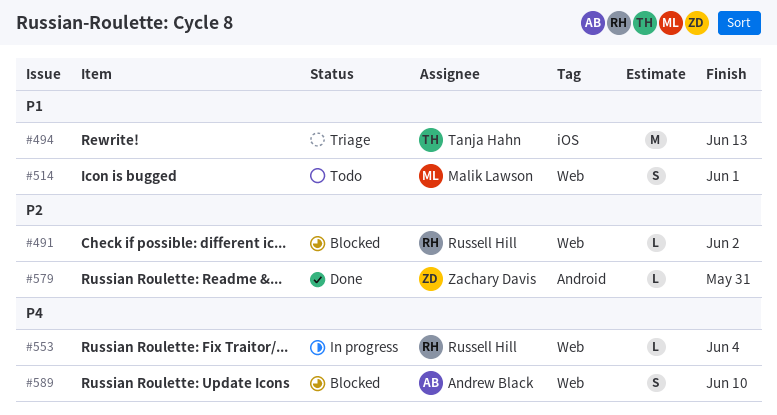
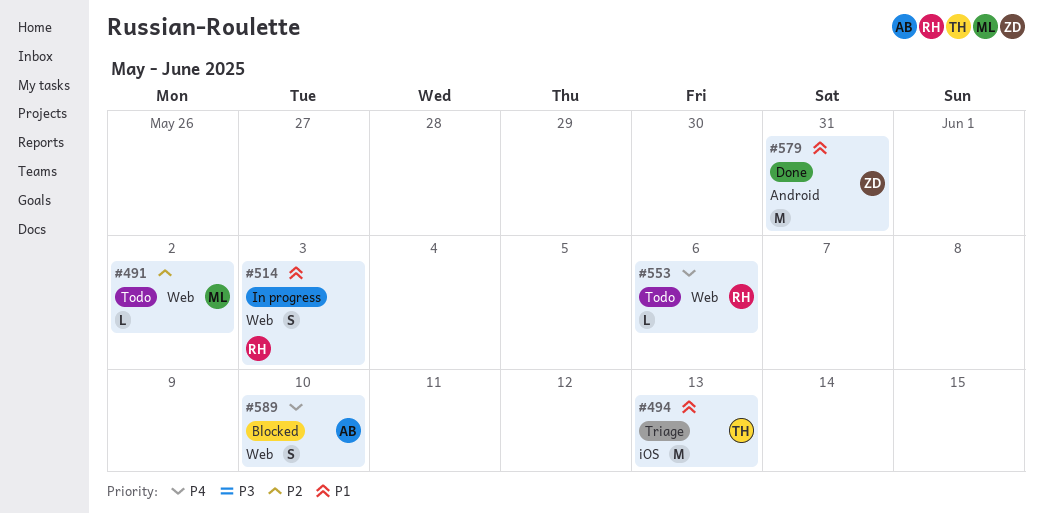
#491, status: Blocked -> Todo
#491, owner: Russell Hill -> Malik Lawson
#514, status: Todo -> In progress
#514, owner: Malik Lawson -> Russell Hill
#514, due: Jun 1 -> Jun 3
#553, status: In progress -> Todo
#553, due: Jun 4 -> Jun 6
#579, priority: P2 -> P1
#579, estimate: L -> M

